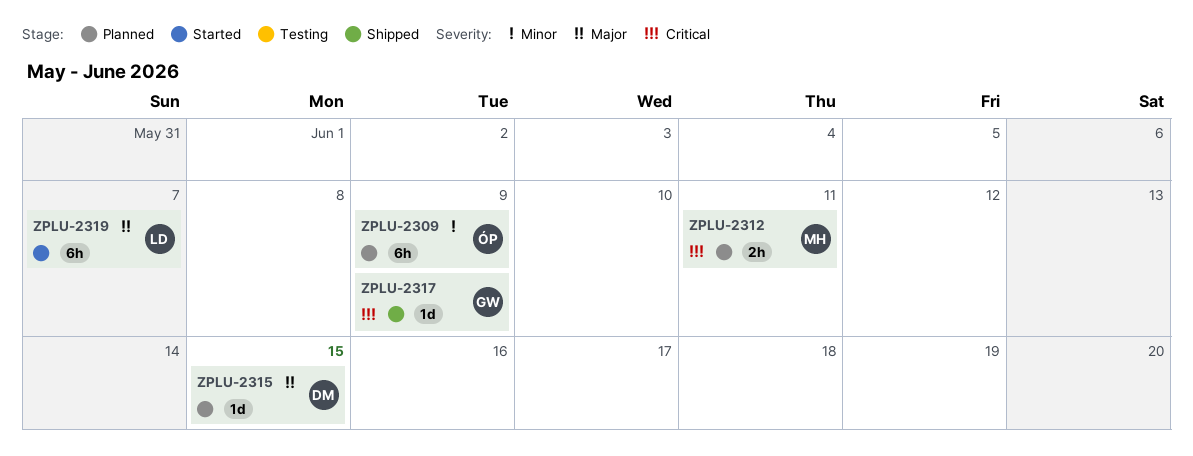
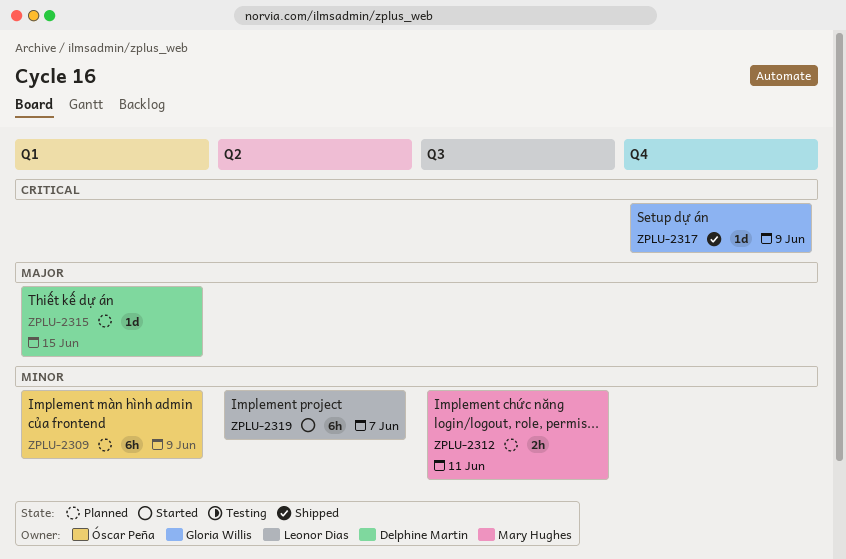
ZPLU-2312, priority: Critical -> Minor
ZPLU-2319, priority: Major -> Minor

